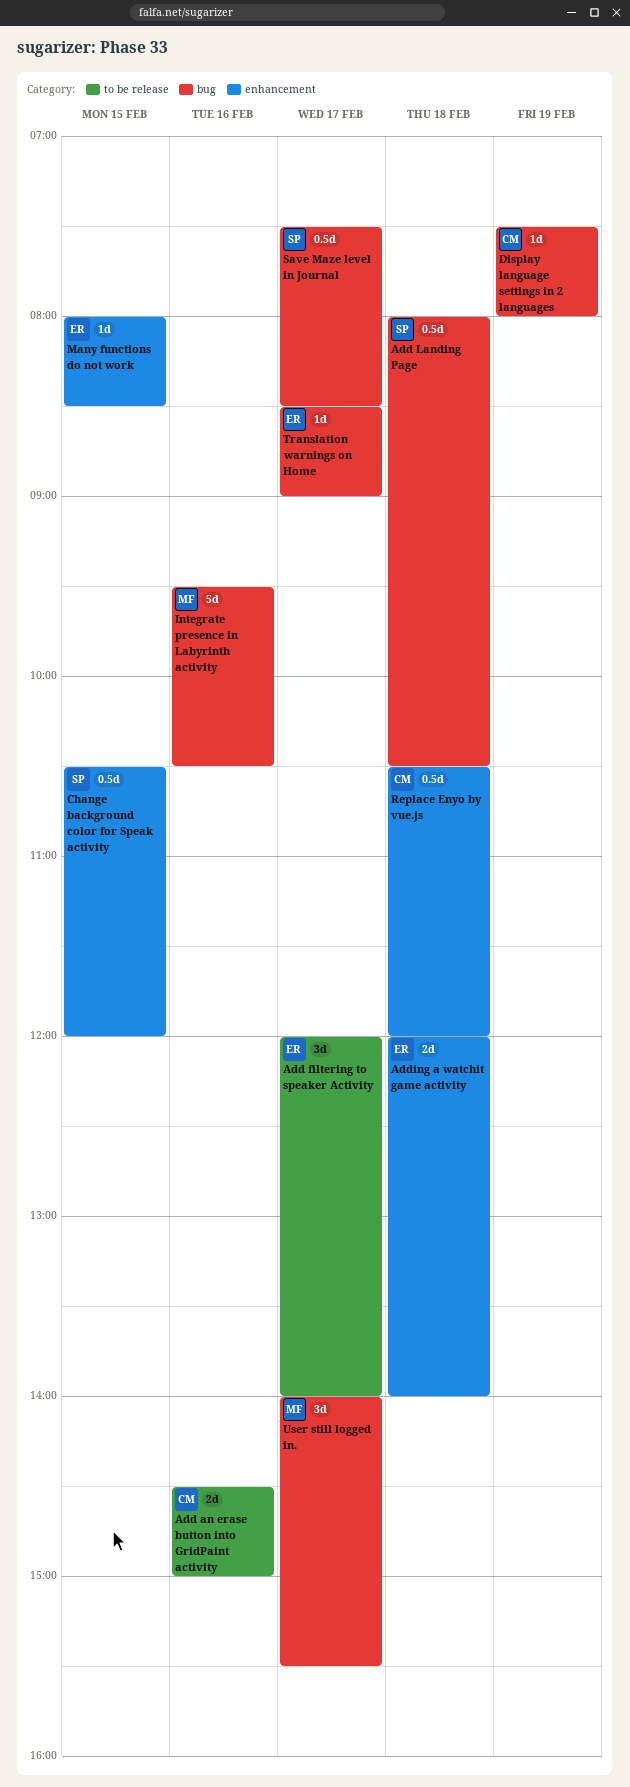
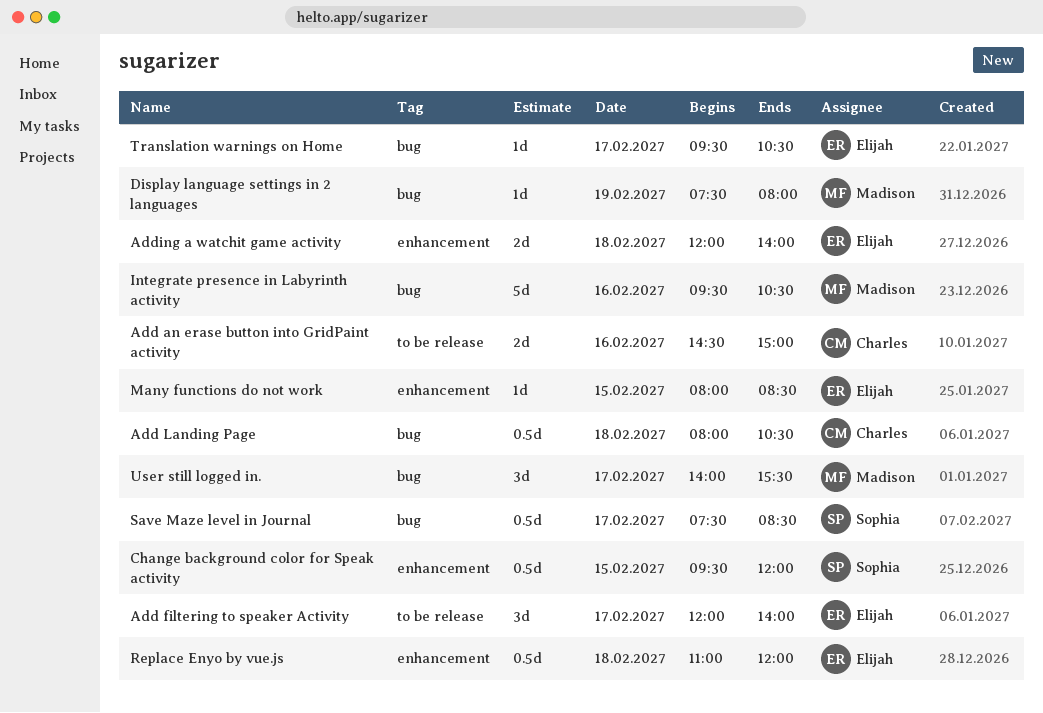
Add Landing Page, owner: Sophia -> Charles
Change background color for Speak activity, begins: 10:30 -> 09:30
Display language settings in 2 languages, owner: Charles -> Madison
Replace Enyo by vue.js, owner: Charles -> Elijah
Replace Enyo by vue.js, begins: 10:30 -> 11:00
Translation warnings on Home, begins: 08:30 -> 09:30
Translation warnings on Home, ends: 09:00 -> 10:30

